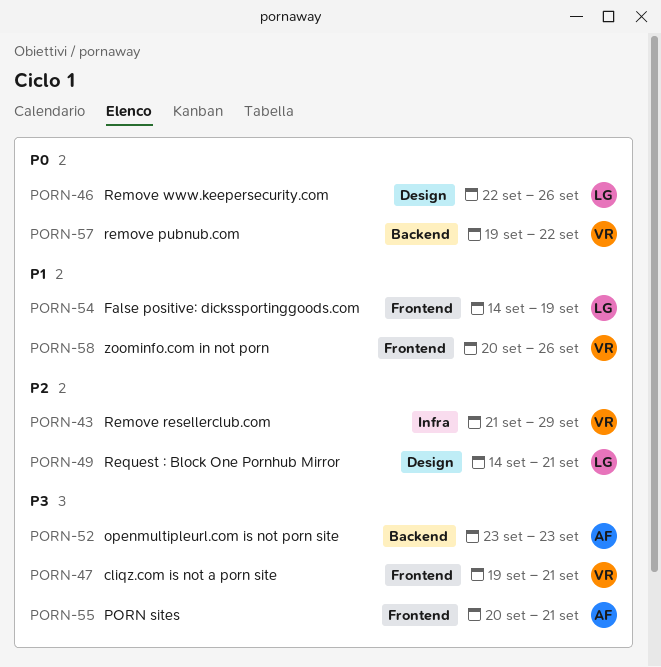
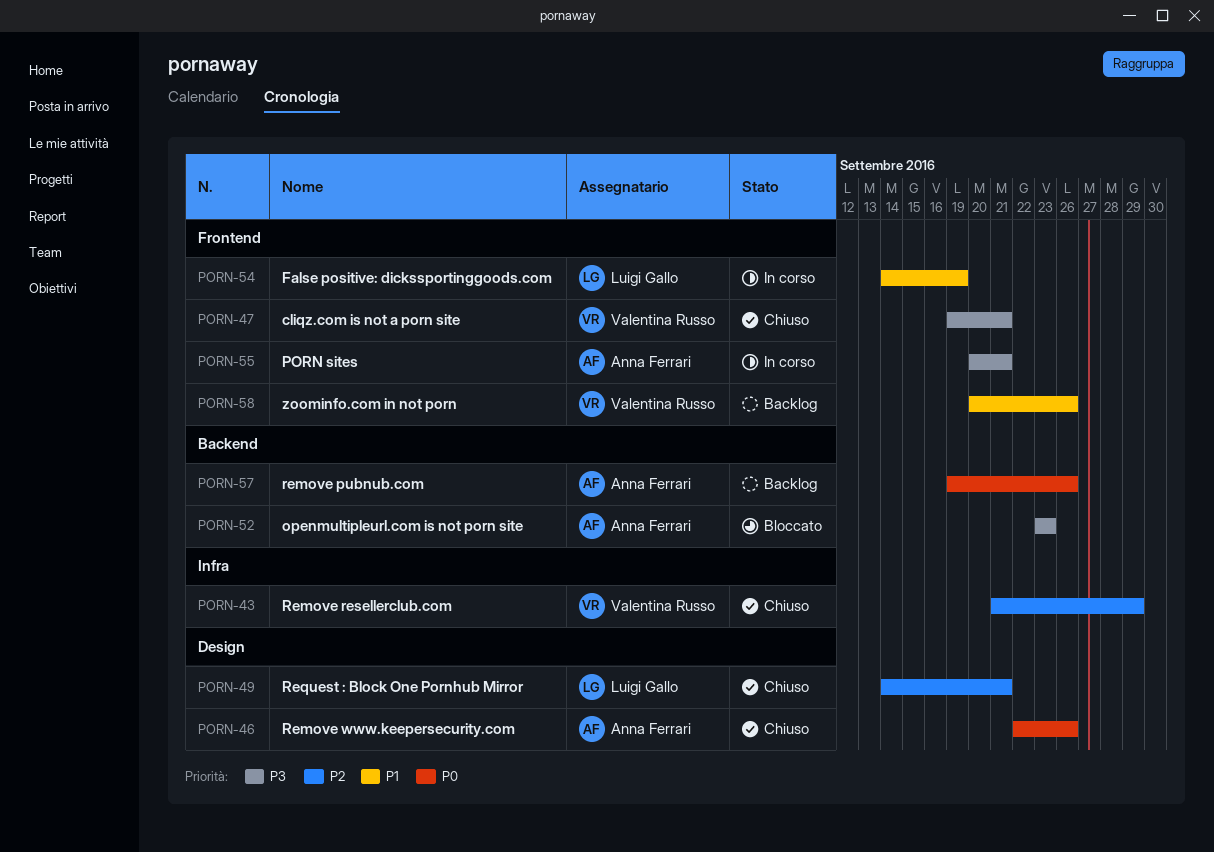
PORN-46, owner: Luigi Gallo -> Anna Ferrari
PORN-57, owner: Valentina Russo -> Anna Ferrari
PORN-57, due: Sep 22 -> Sep 26

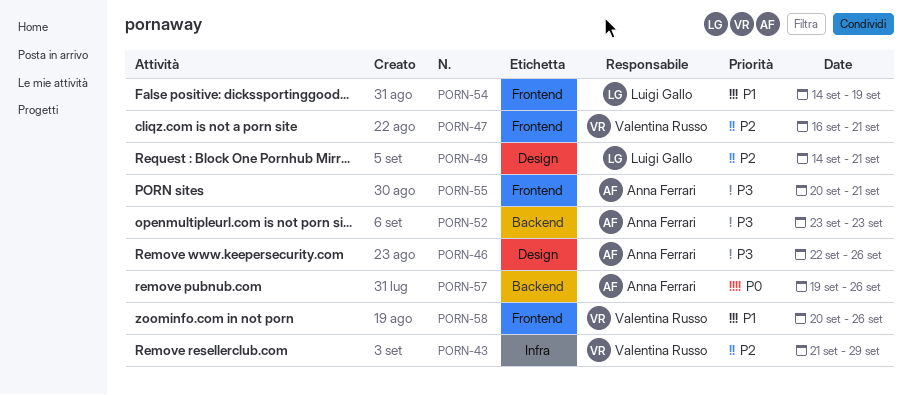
PORN-46, priority: P0 -> P3
PORN-47, priority: P3 -> P2
PORN-47, start: Sep 19 -> Sep 16

